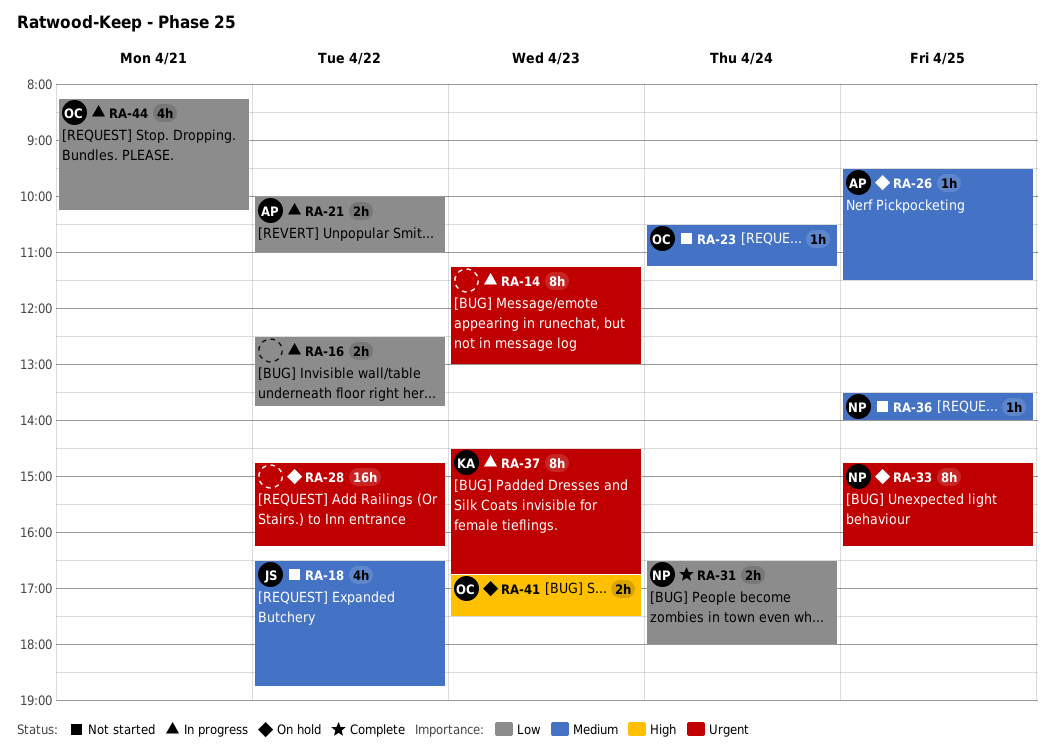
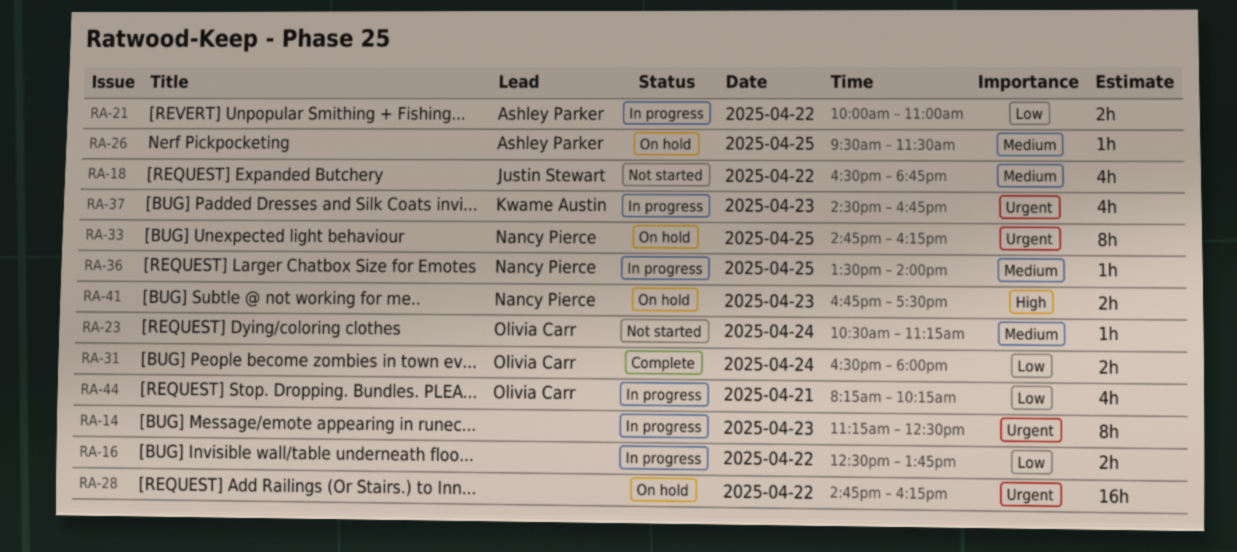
RA-14, ends: 13:00 -> 12:30
RA-31, owner: Nancy Pierce -> Olivia Carr
RA-36, status: Not started -> In progress
RA-37, estimate: 8h -> 4h
RA-41, owner: Olivia Carr -> Nancy Pierce

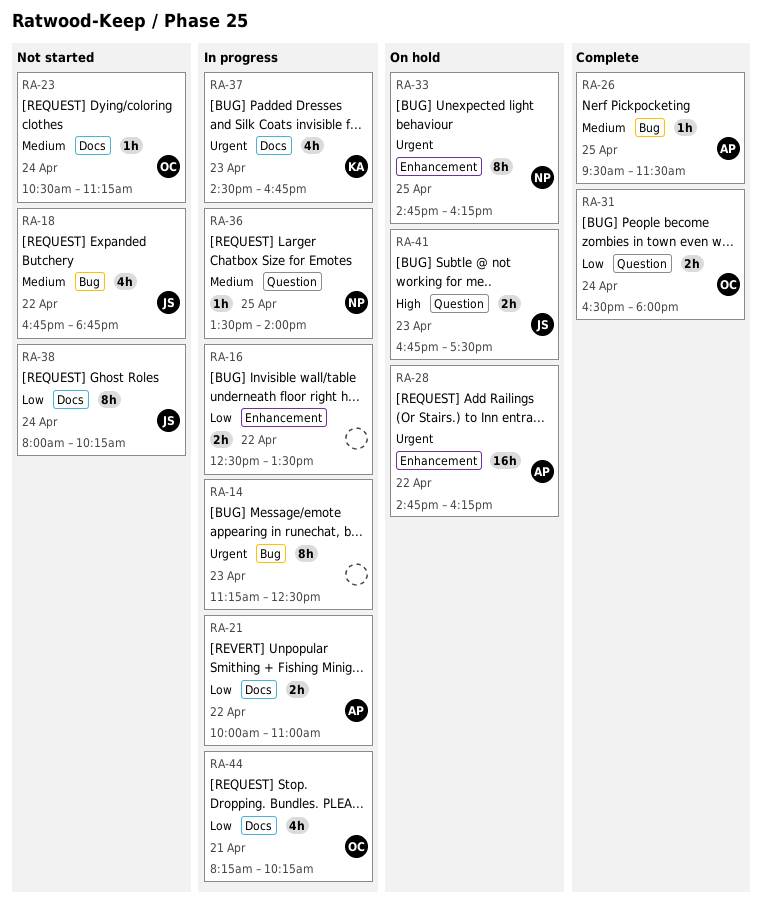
RA-16, ends: 13:45 -> 13:30
RA-18, begins: 16:30 -> 16:45
RA-26, status: On hold -> Complete
RA-28, owner: none -> Ashley Parker
RA-38: none -> present
RA-41, owner: Nancy Pierce -> Justin Stewart

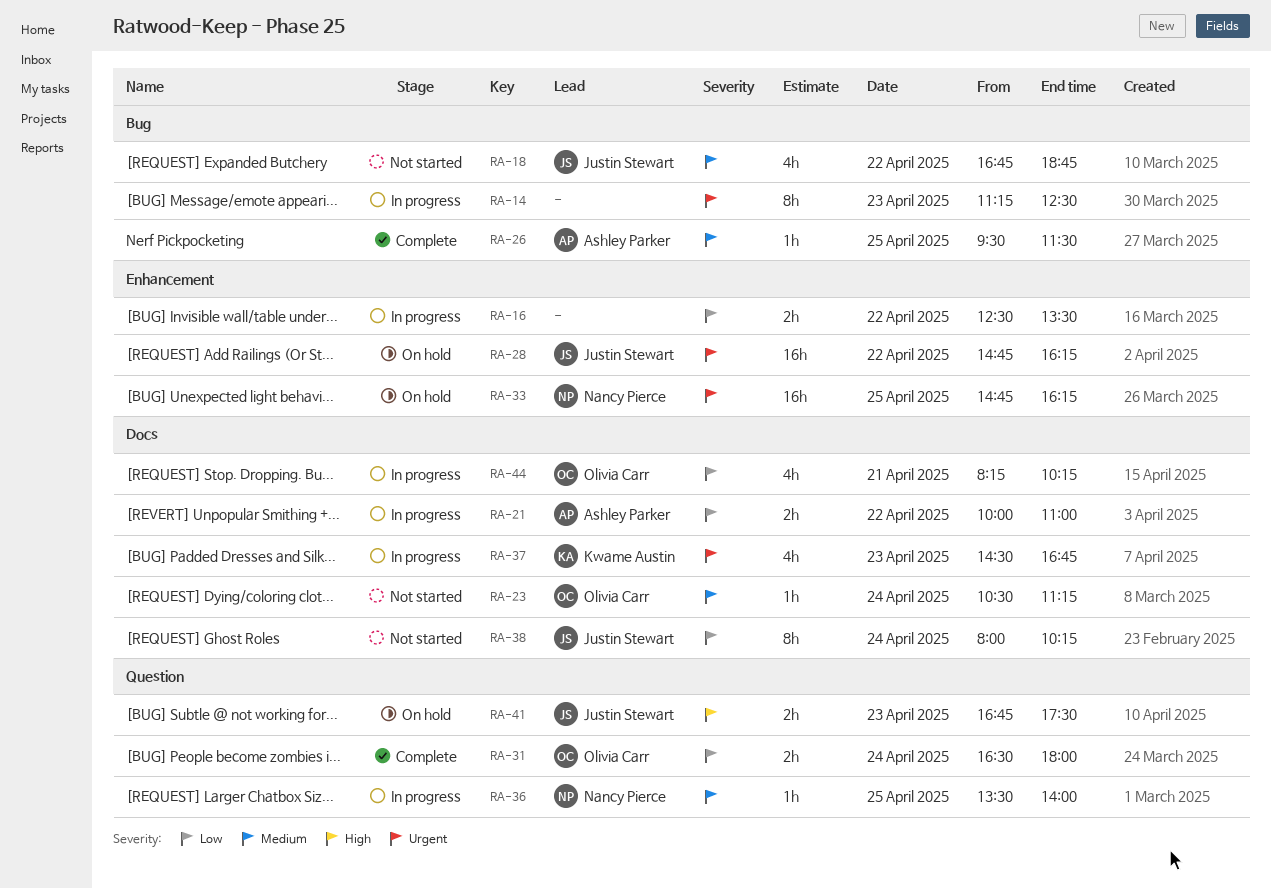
RA-28, owner: Ashley Parker -> Justin Stewart
RA-33, estimate: 8h -> 16h

